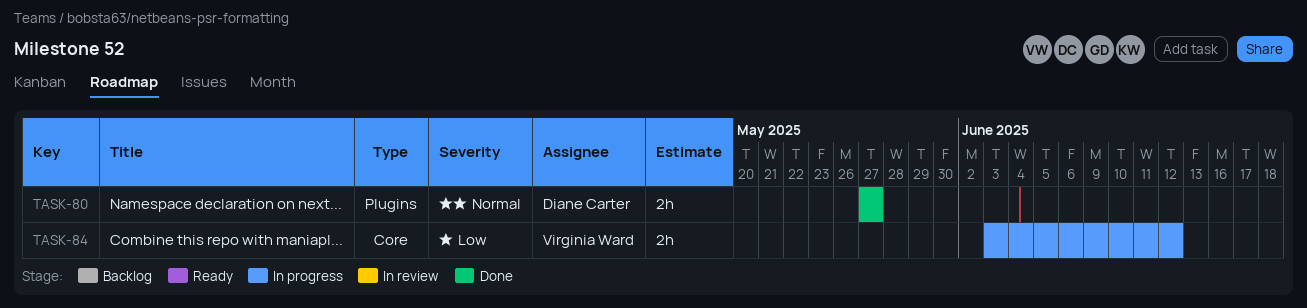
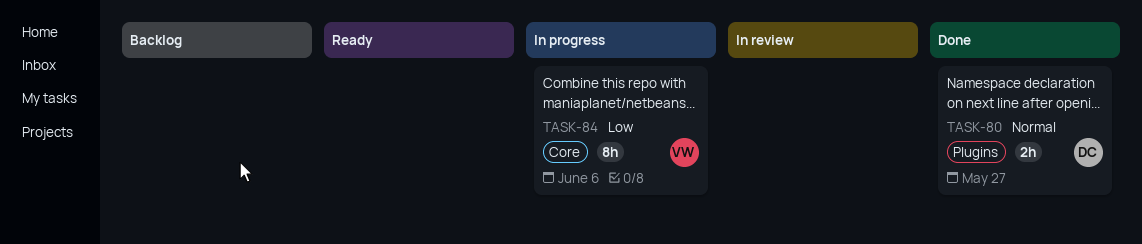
TASK-84, estimate: 2h -> 8h
TASK-84, due: Jun 12 -> Jun 6

